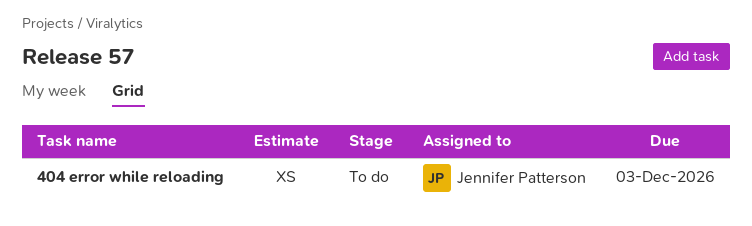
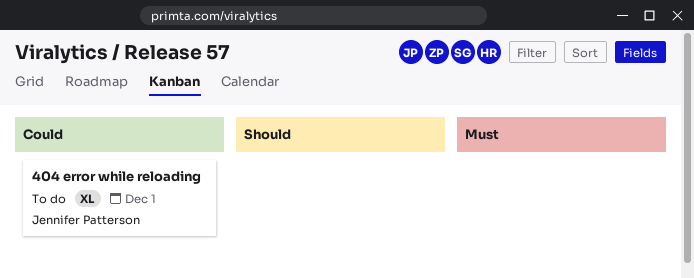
404 error while reloading, estimate: XS -> XL
404 error while reloading, due: Dec 3 -> Dec 1

